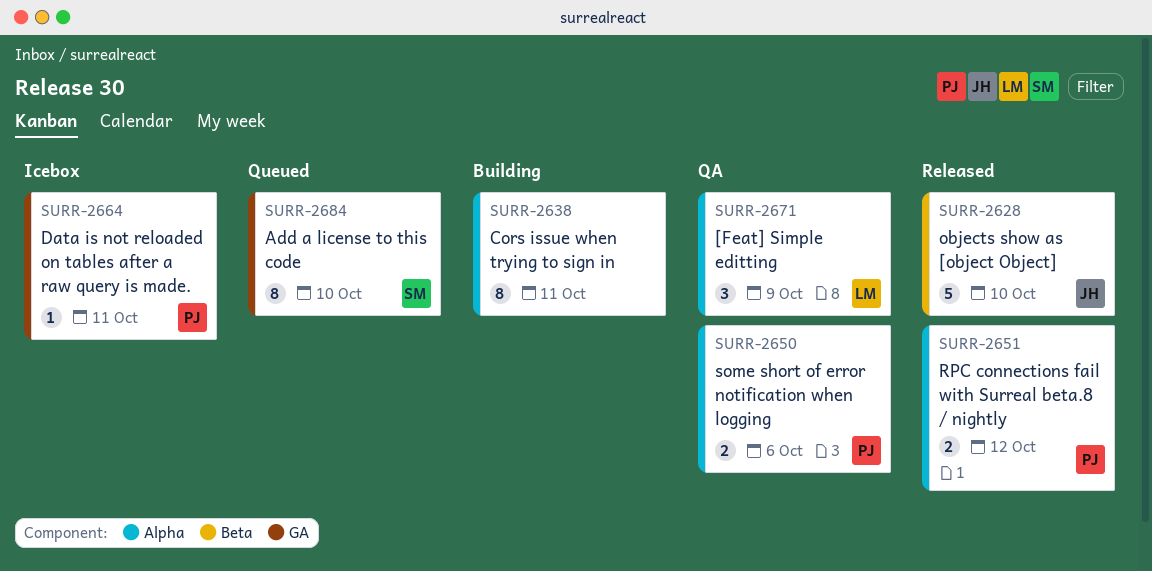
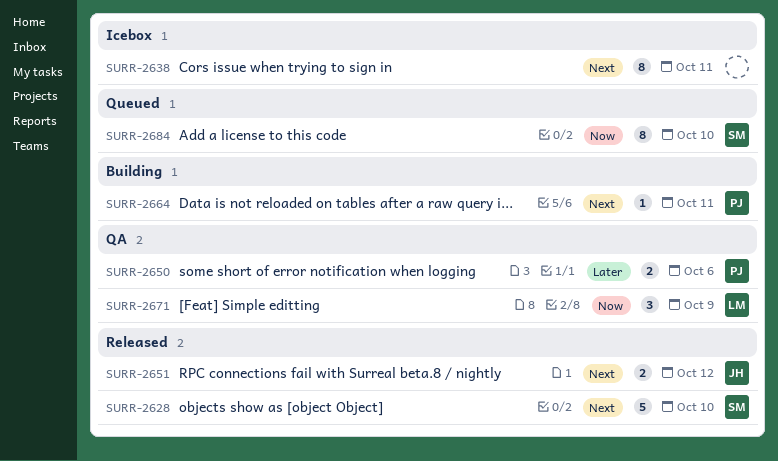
SURR-2628, owner: JH -> SM
SURR-2638, status: Building -> Icebox
SURR-2651, owner: PJ -> JH
SURR-2664, status: Icebox -> Building

